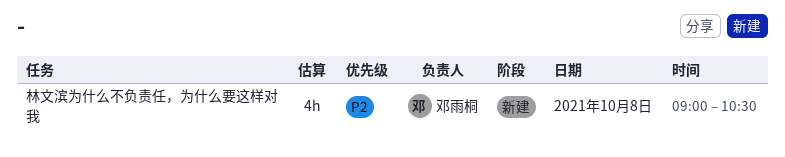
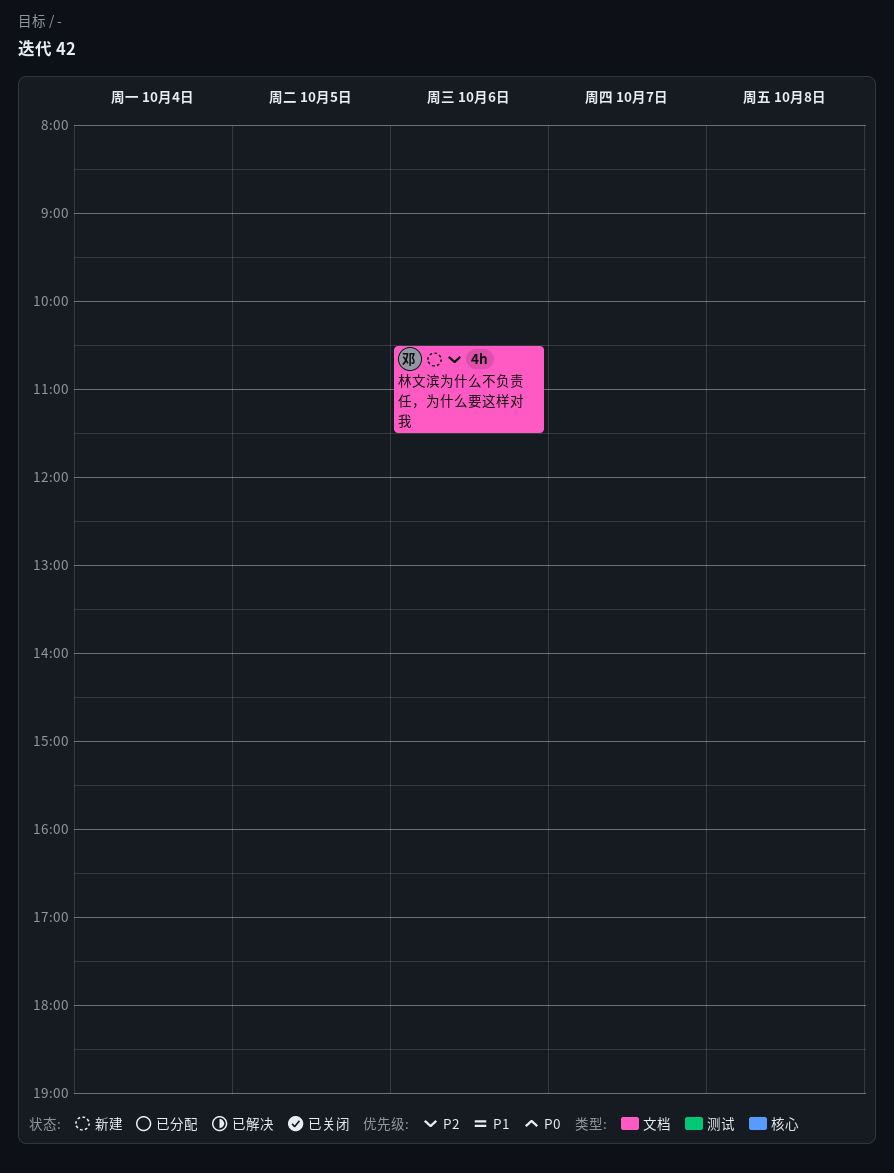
林文滨为什么不负责任，为什么要这样对我, day: Oct 8 -> Oct 6
林文滨为什么不负责任，为什么要这样对我, begins: 09:00 -> 10:30
林文滨为什么不负责任，为什么要这样对我, ends: 10:30 -> 11:30

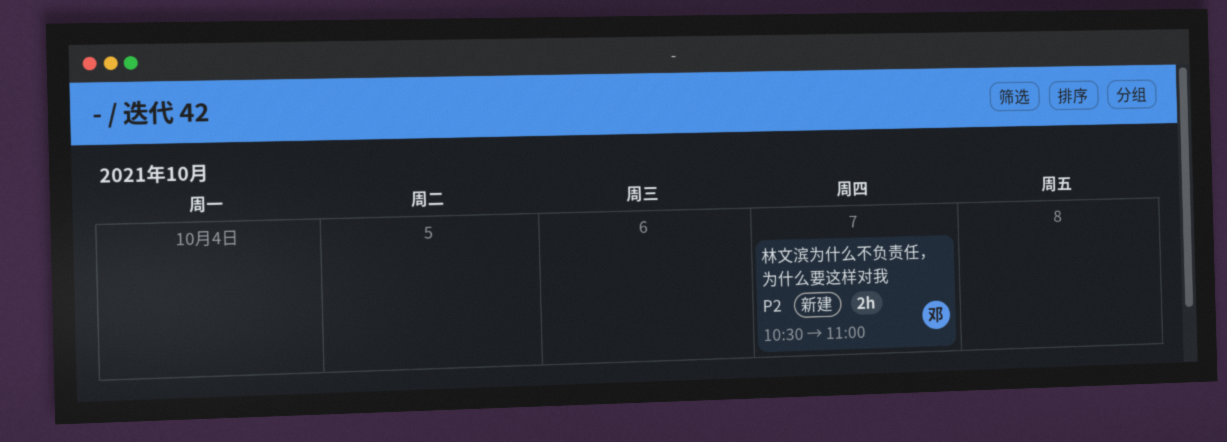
林文滨为什么不负责任，为什么要这样对我, estimate: 4h -> 2h
林文滨为什么不负责任，为什么要这样对我, day: Oct 6 -> Oct 7
林文滨为什么不负责任，为什么要这样对我, ends: 11:30 -> 11:00

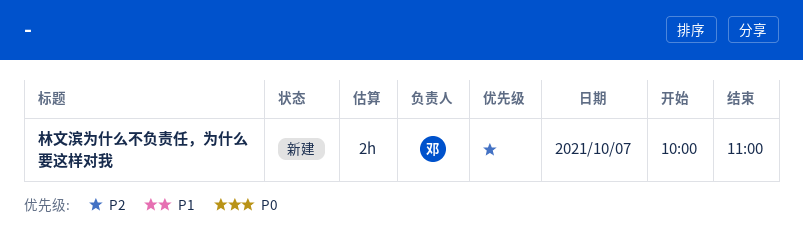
林文滨为什么不负责任，为什么要这样对我, begins: 10:30 -> 10:00

